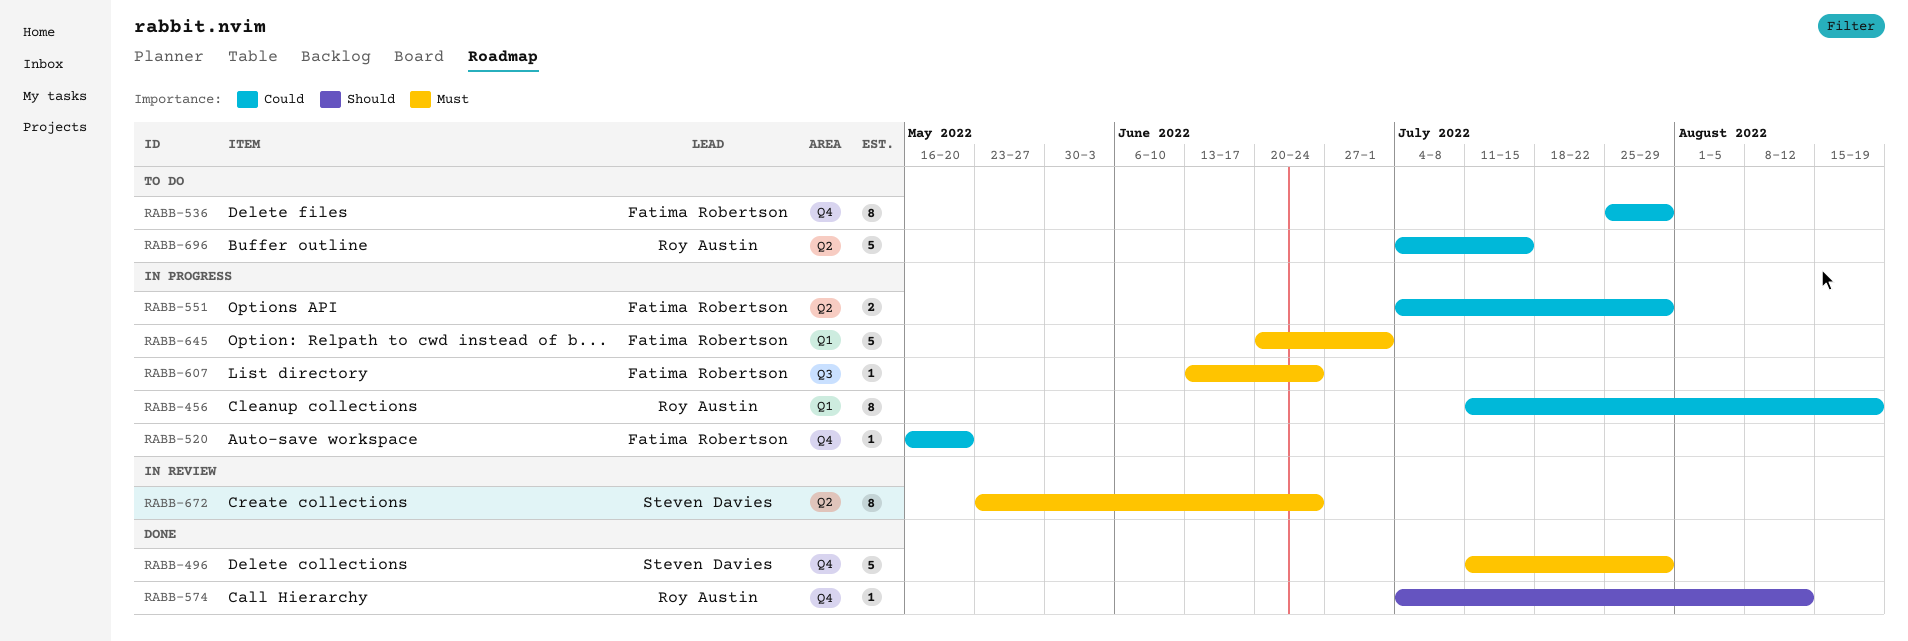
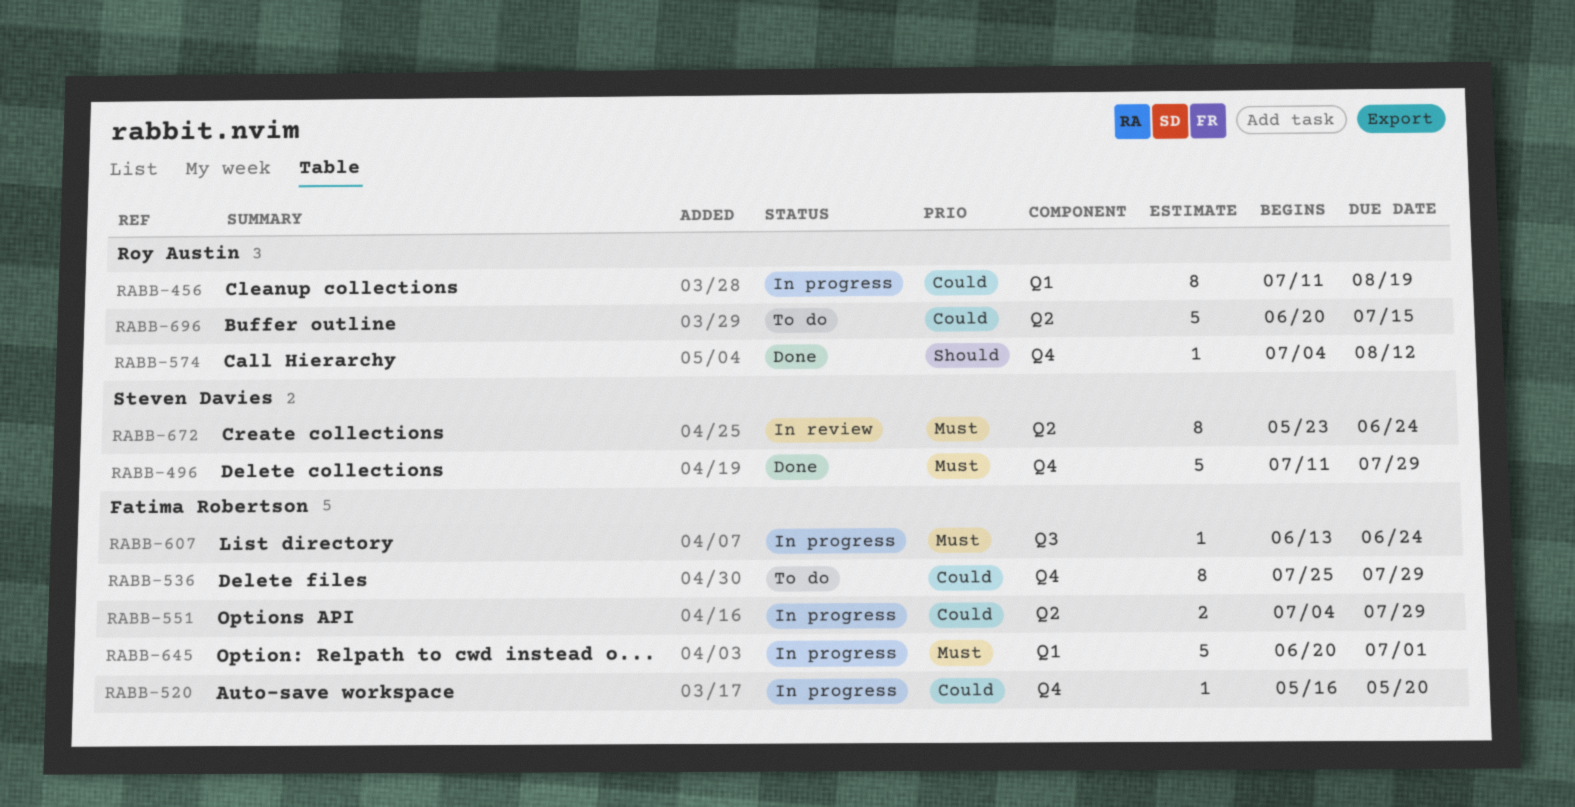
RABB-696, start: Jul 4 -> Jun 20

